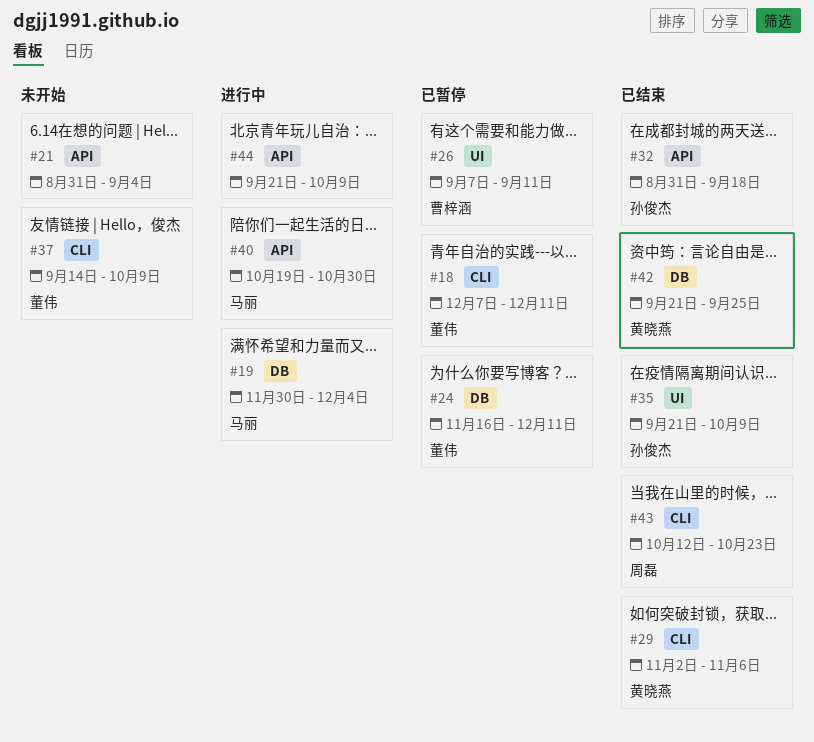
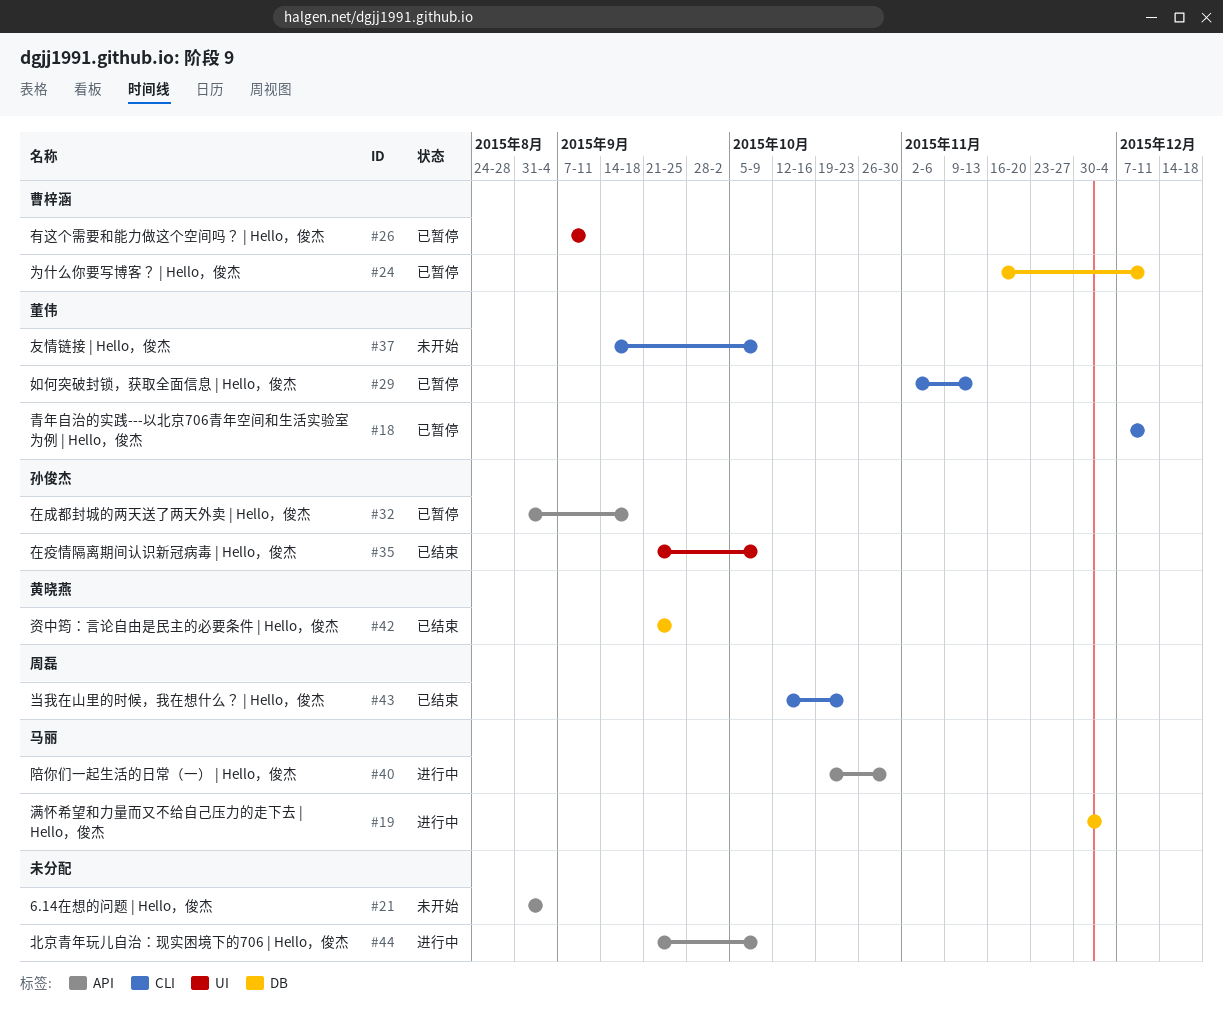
#24, owner: 董伟 -> 曹梓涵
#29, status: 已结束 -> 已暂停
#29, owner: 黄晓燕 -> 董伟
#29, due: Nov 6 -> Nov 13
#32, status: 已结束 -> 已暂停

